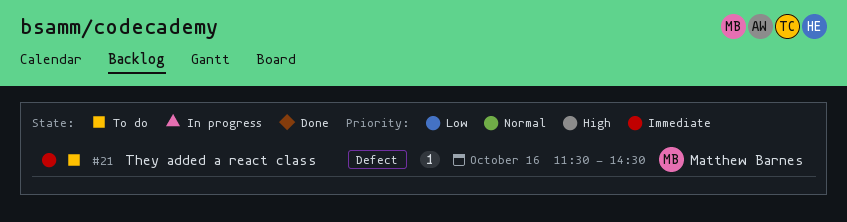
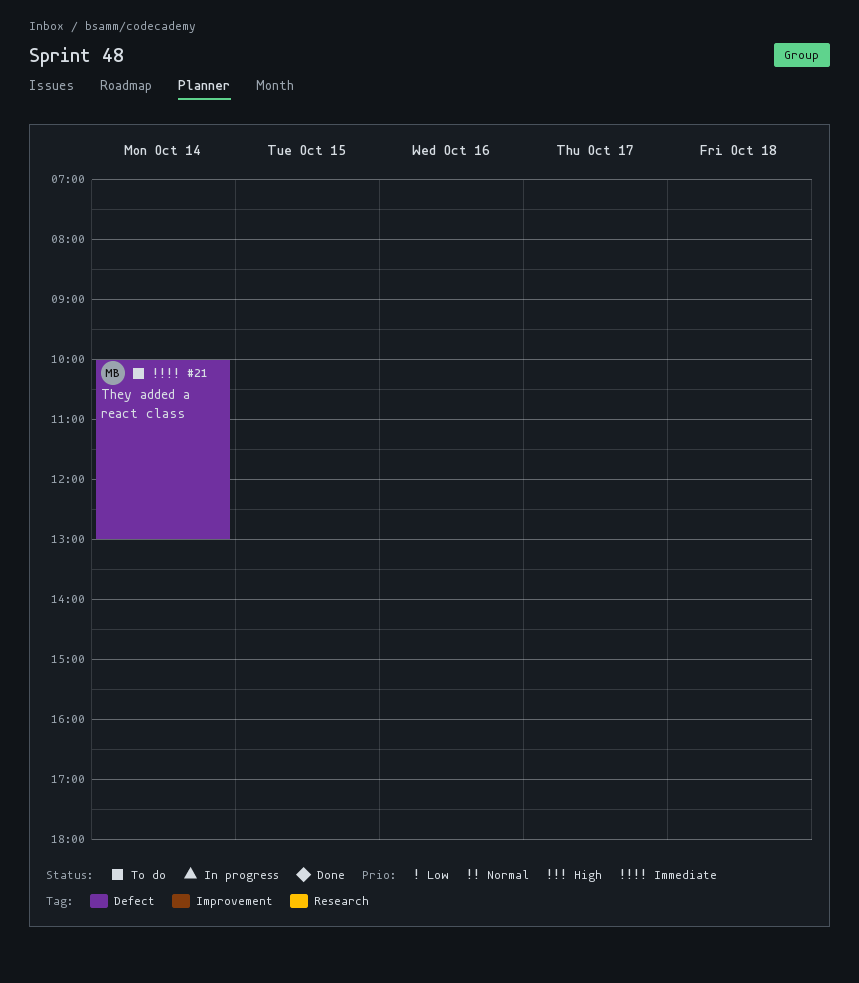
#21, day: Oct 16 -> Oct 14
#21, begins: 11:30 -> 10:00
#21, ends: 14:30 -> 13:00

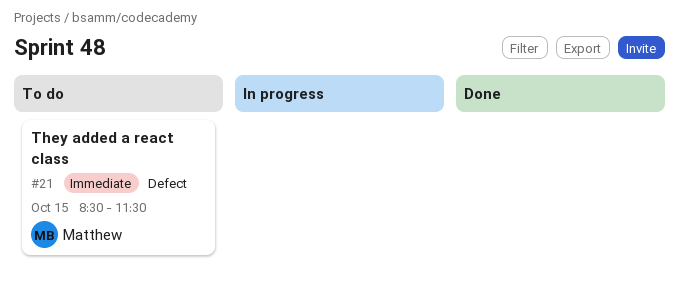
#21, day: Oct 14 -> Oct 15
#21, begins: 10:00 -> 08:30
#21, ends: 13:00 -> 11:30

